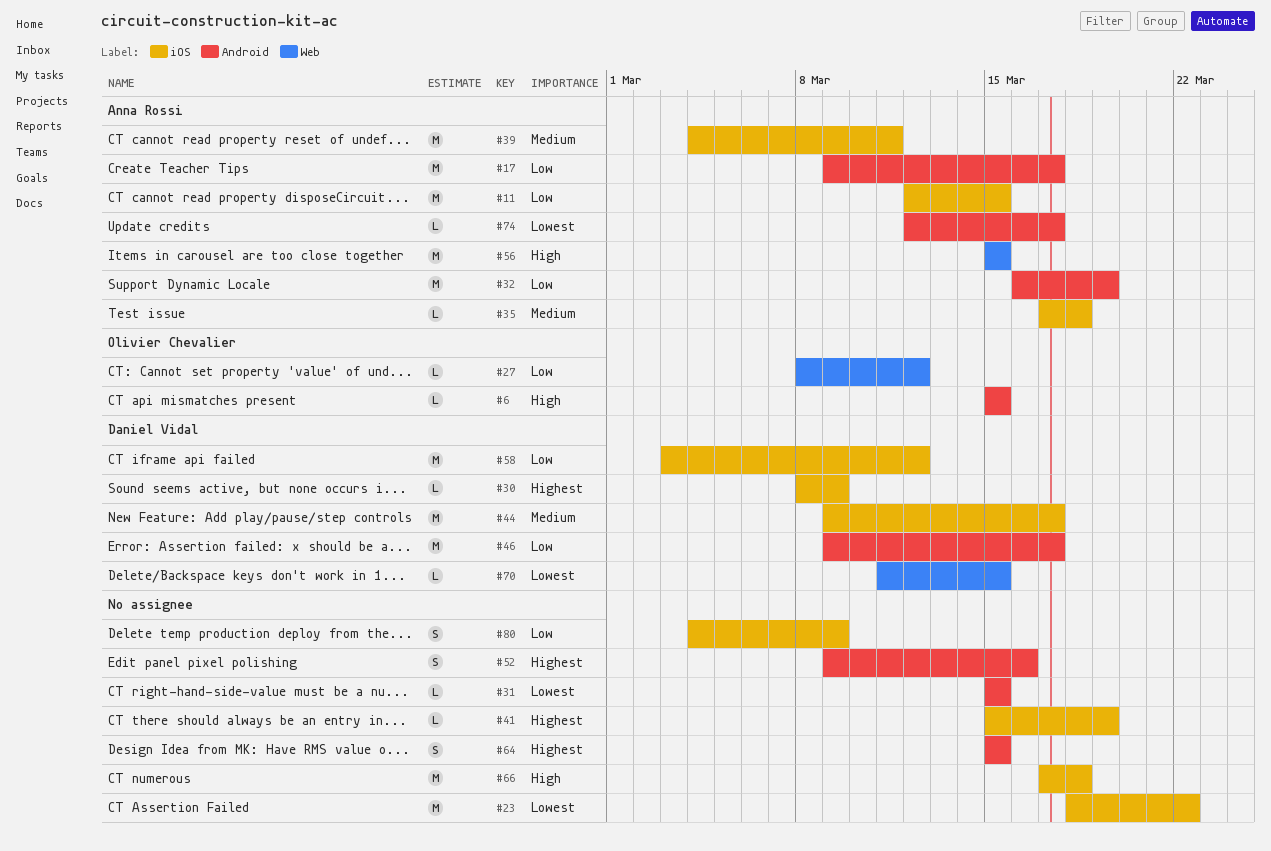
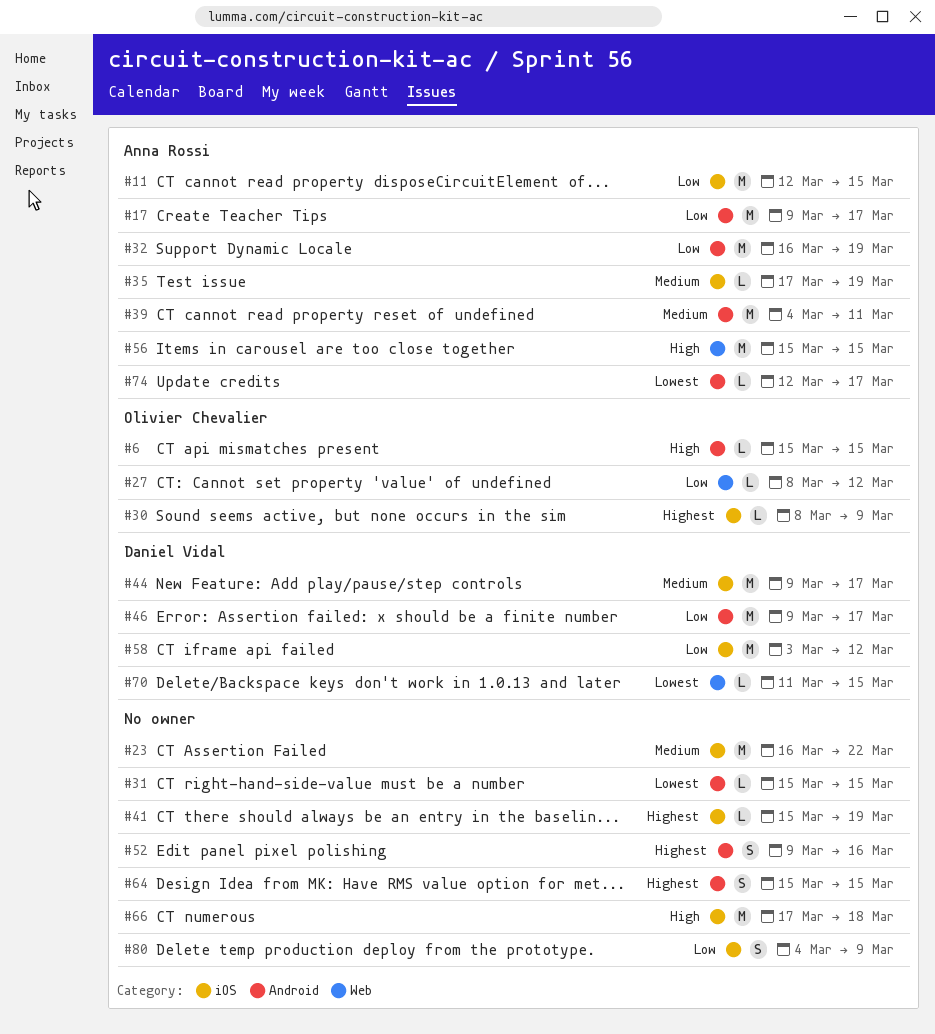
#23, priority: Lowest -> Medium
#23, start: Mar 18 -> Mar 16
#30, owner: Daniel Vidal -> Olivier Chevalier
#35, due: Mar 18 -> Mar 19
#39, label: iOS -> Android

